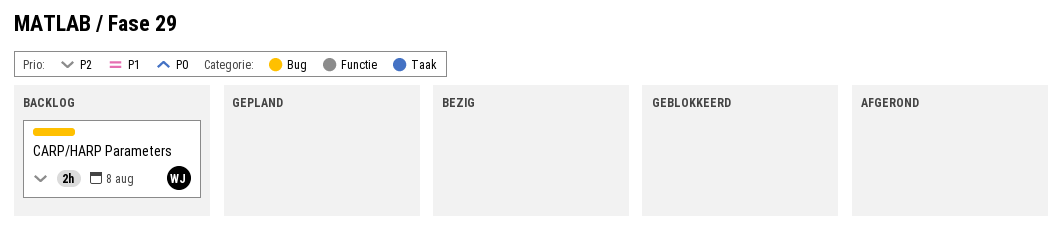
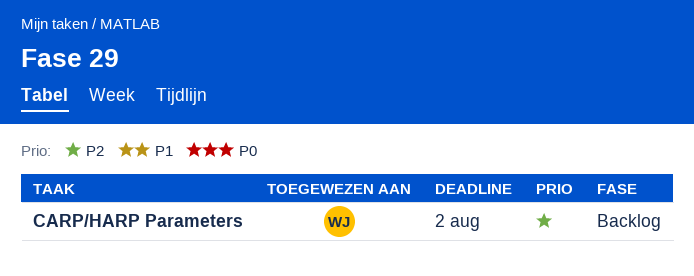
CARP/HARP Parameters, due: Aug 8 -> Aug 2

